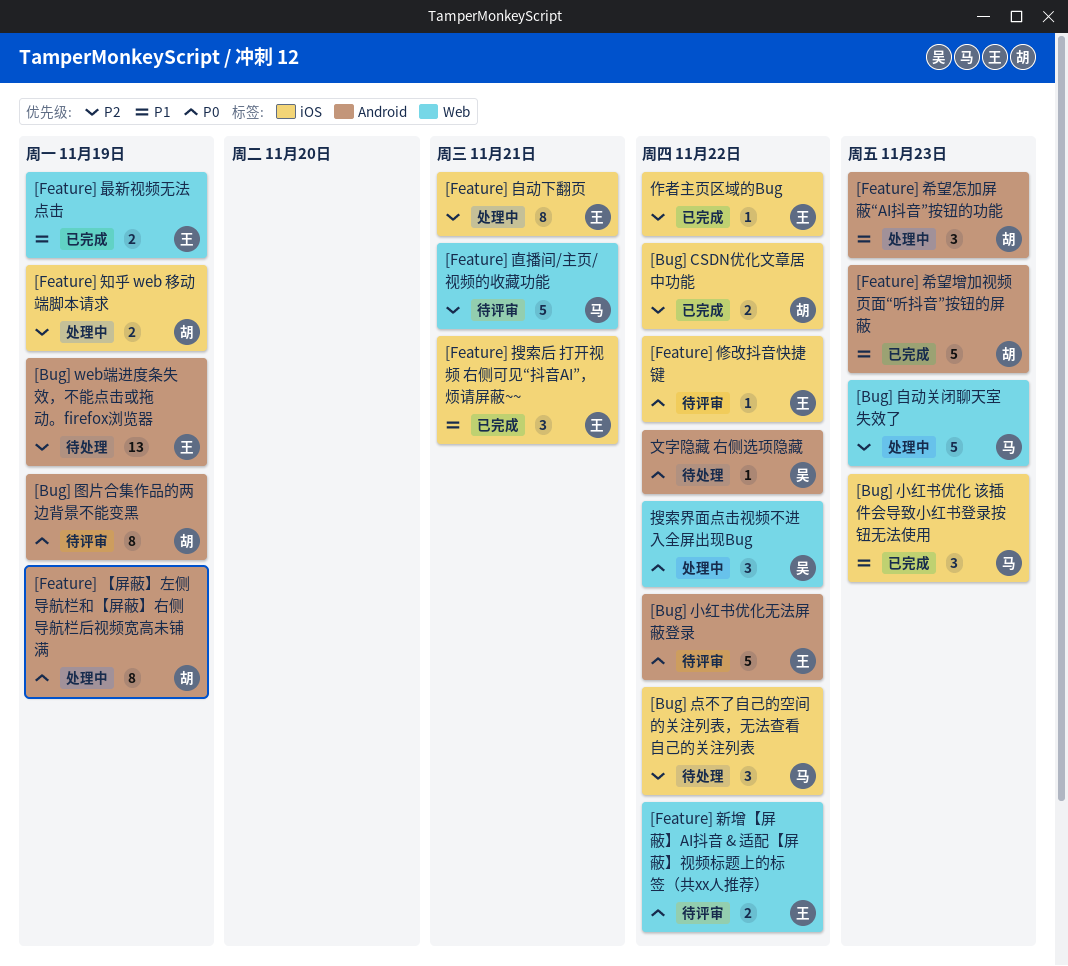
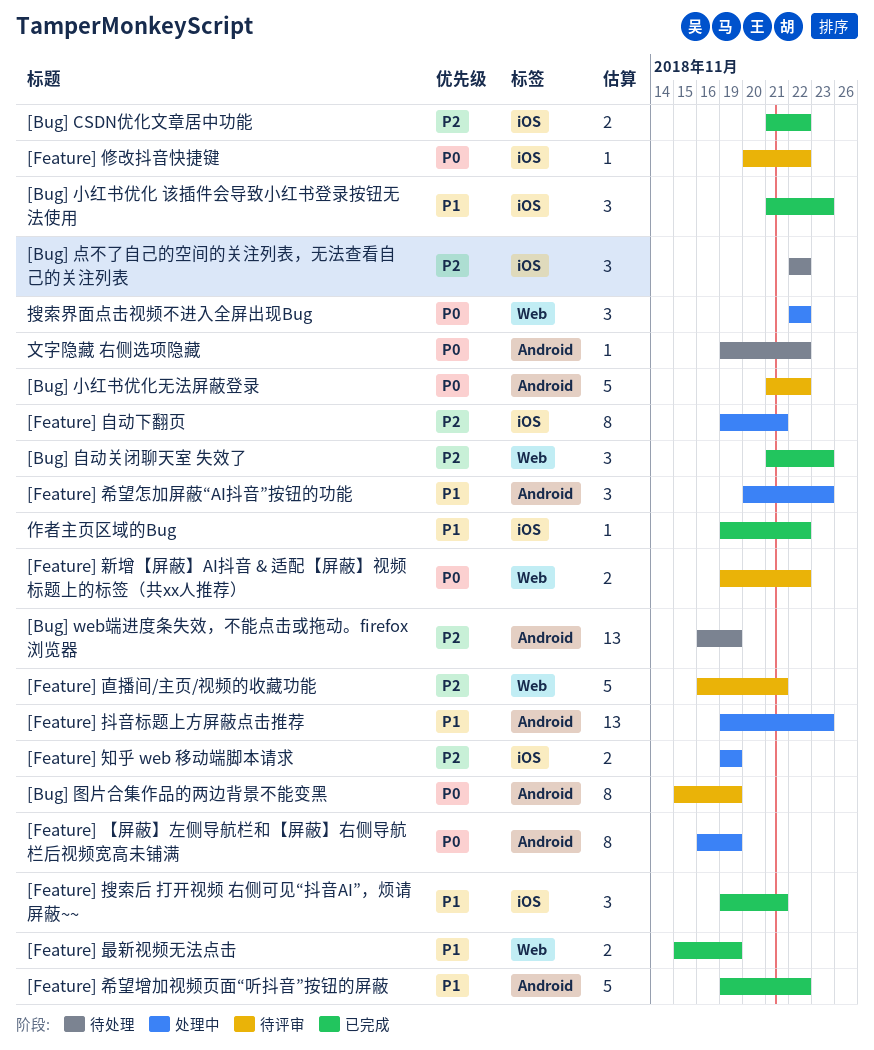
[Bug] 自动关闭聊天室 失效了, status: 处理中 -> 已完成
[Bug] 自动关闭聊天室 失效了, estimate: 5 -> 3
[Feature] 希望增加视频页面“听抖音”按钮的屏蔽, due: Nov 23 -> Nov 22
[Feature] 抖音标题上方屏蔽点击推荐: none -> present
作者主页区域的Bug, priority: P2 -> P1

